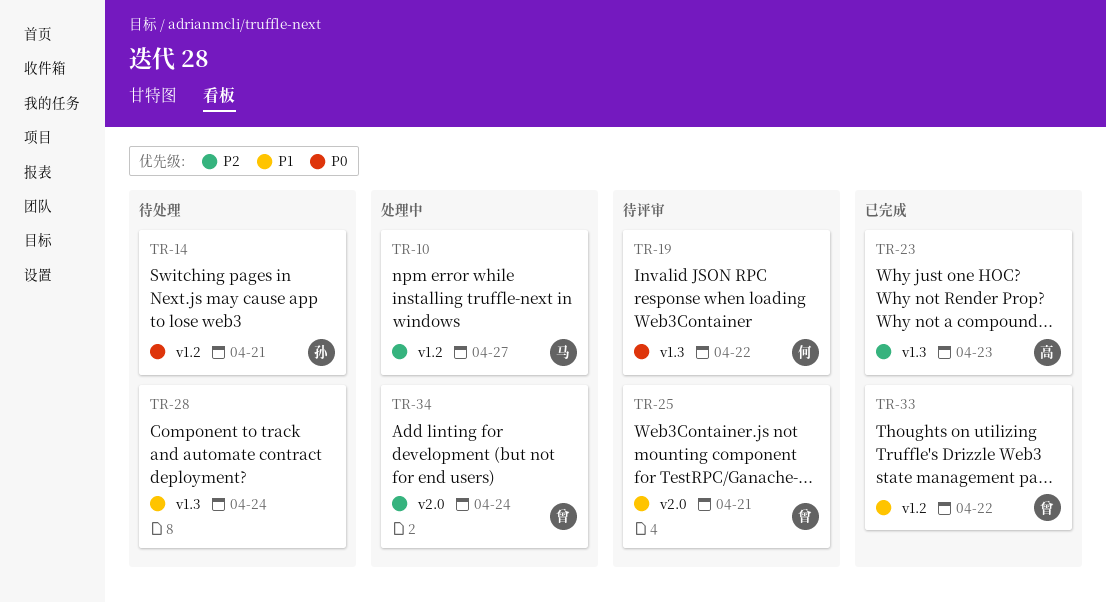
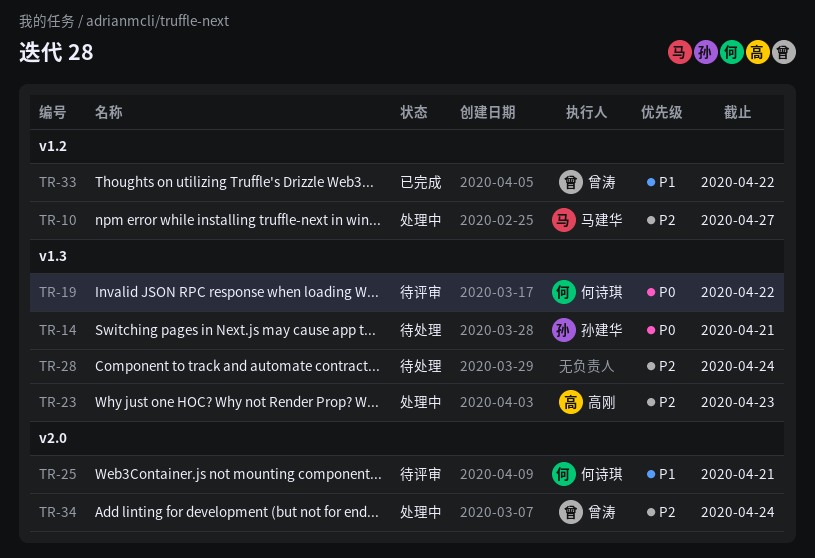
TR-14, label: v1.2 -> v1.3
TR-23, status: 已完成 -> 处理中
TR-25, owner: 曾涛 -> 何诗琪
TR-28, priority: P1 -> P2

